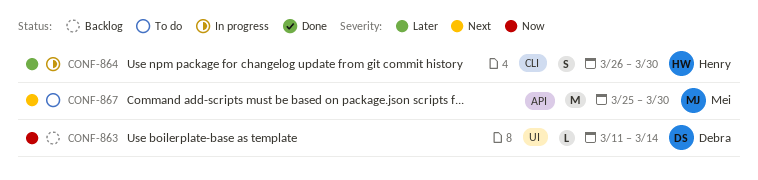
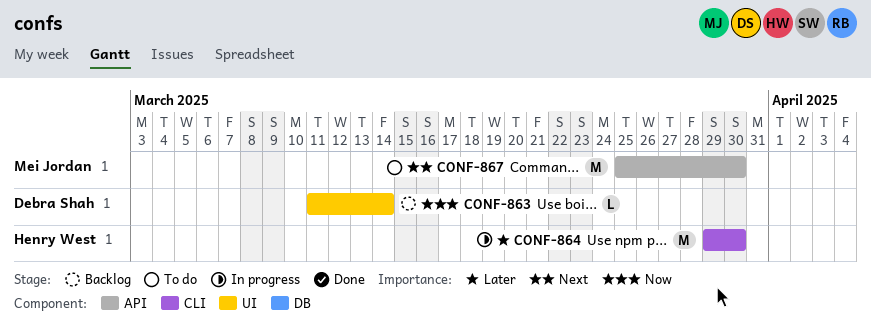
CONF-864, estimate: S -> M
CONF-864, start: Mar 26 -> Mar 29

